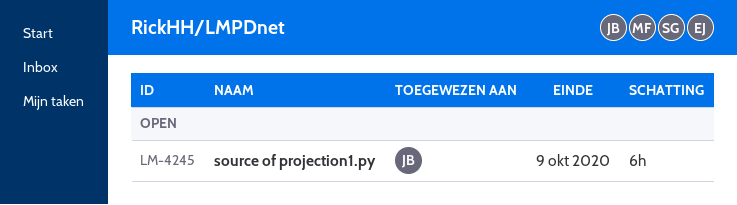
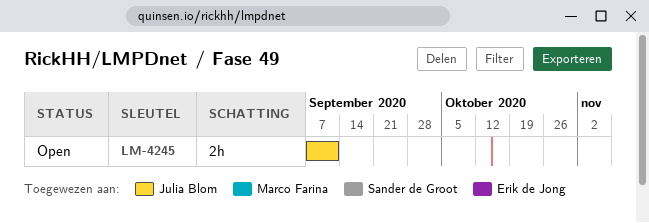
LM-4245, estimate: 6h -> 2h
LM-4245, due: Oct 9 -> Sep 11

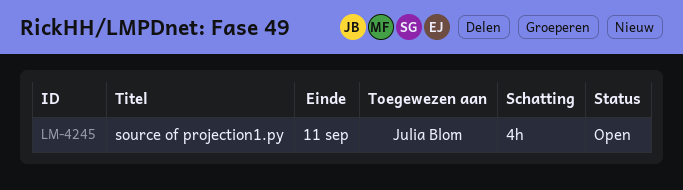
LM-4245, estimate: 2h -> 4h

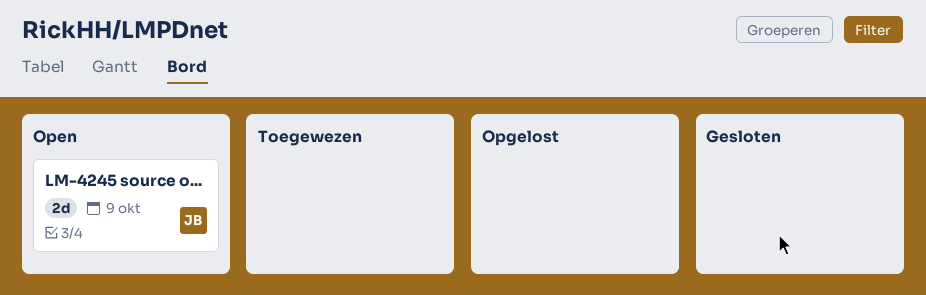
LM-4245, estimate: 4h -> 2d
LM-4245, due: Sep 11 -> Oct 9

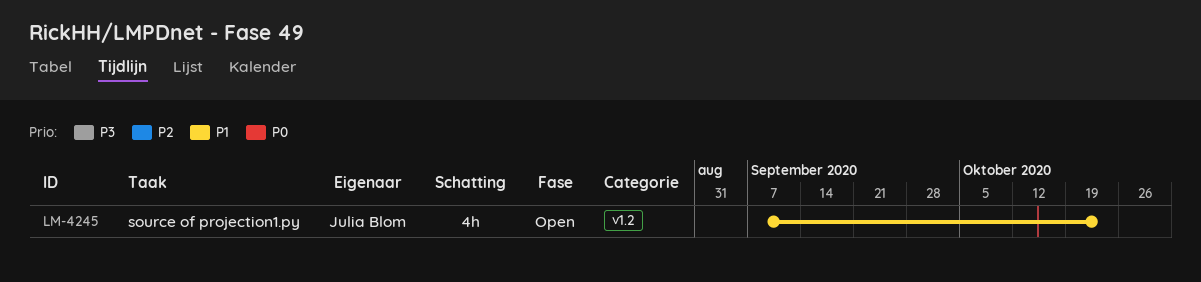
LM-4245, estimate: 2d -> 4h
LM-4245, due: Oct 9 -> Oct 23

